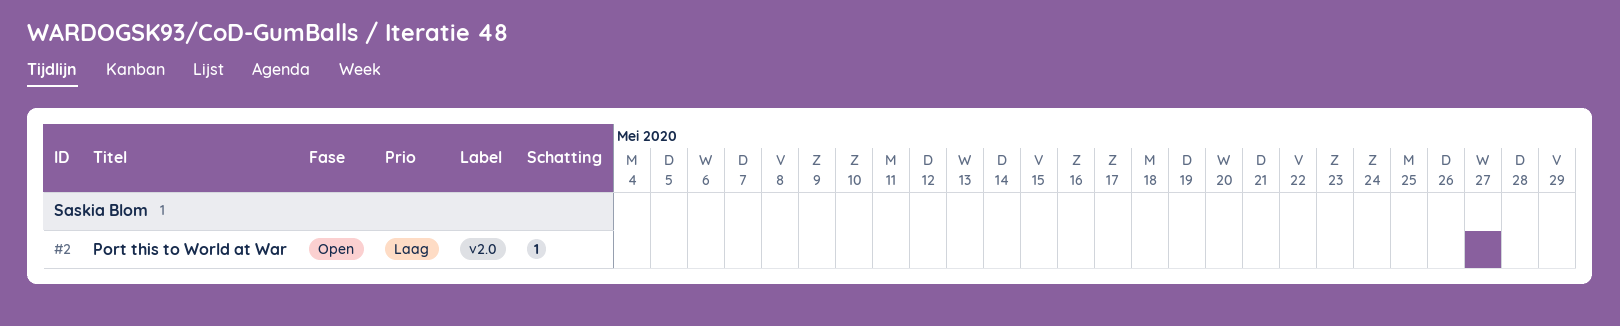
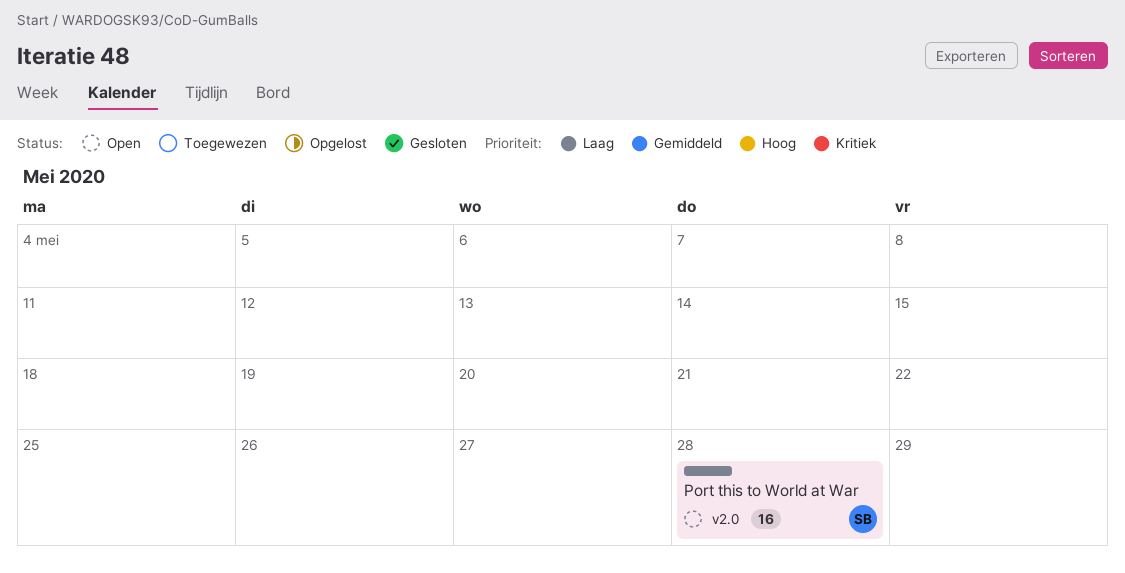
Port this to World at War, estimate: 1 -> 16
Port this to World at War, due: May 27 -> May 28

